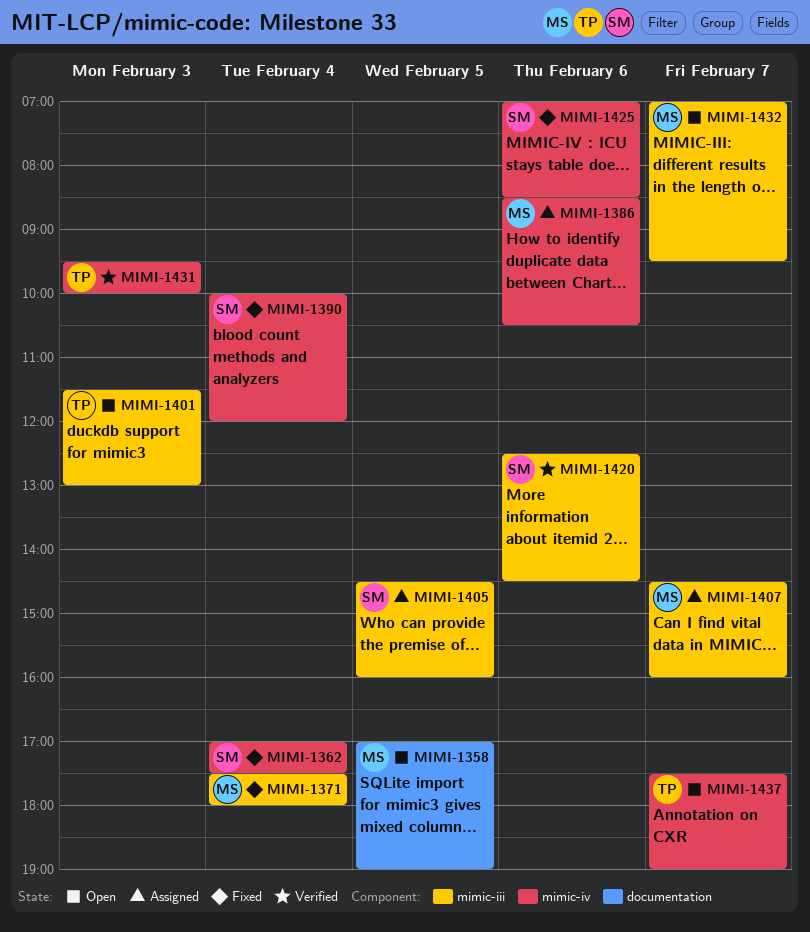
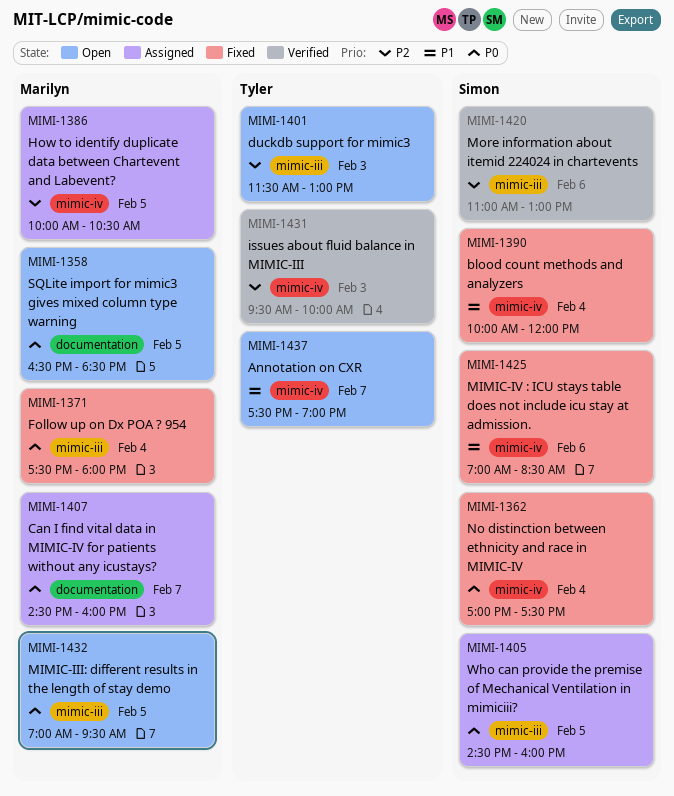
MIMI-1358, begins: 17:00 -> 16:30
MIMI-1358, ends: 19:00 -> 18:30
MIMI-1386, day: Feb 6 -> Feb 5
MIMI-1386, begins: 08:30 -> 10:00
MIMI-1407, label: mimic-iii -> documentation
MIMI-1420, begins: 12:30 -> 11:00
MIMI-1420, ends: 14:30 -> 13:00
MIMI-1432, day: Feb 7 -> Feb 5

